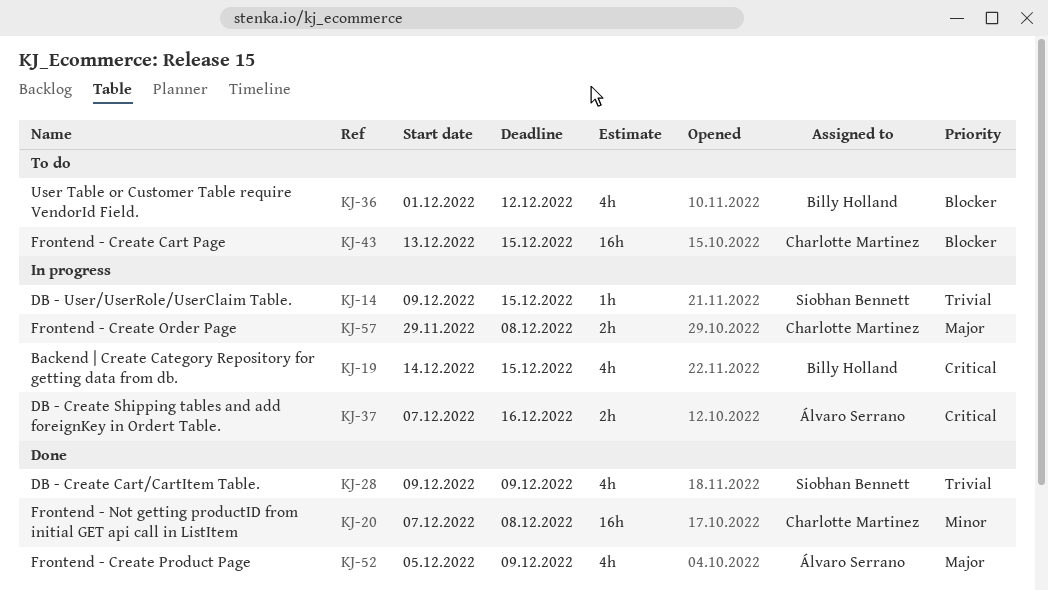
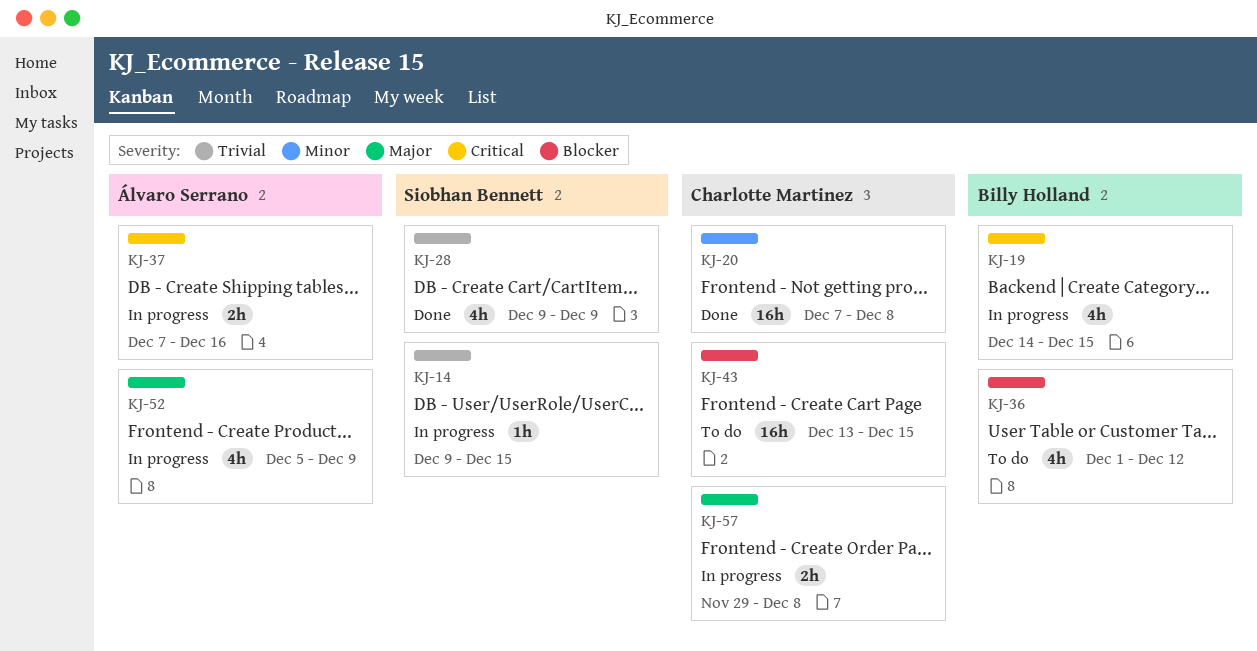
KJ-52, status: Done -> In progress

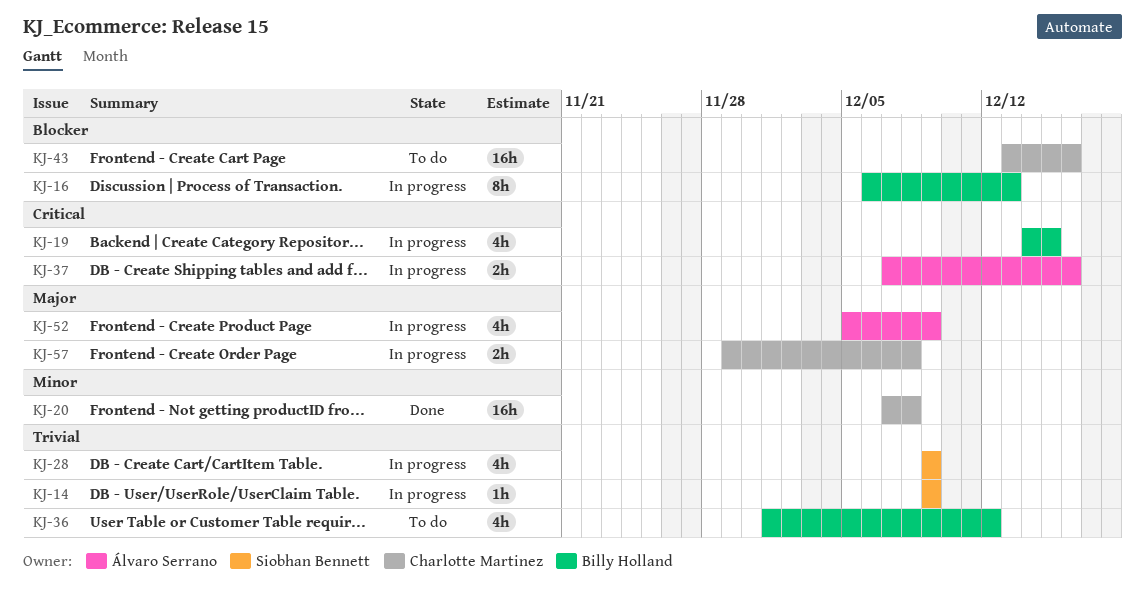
KJ-14, due: Dec 15 -> Dec 9
KJ-16: none -> present
KJ-28, status: Done -> In progress
KJ-36, priority: Blocker -> Trivial
KJ-43, due: Dec 15 -> Dec 16

